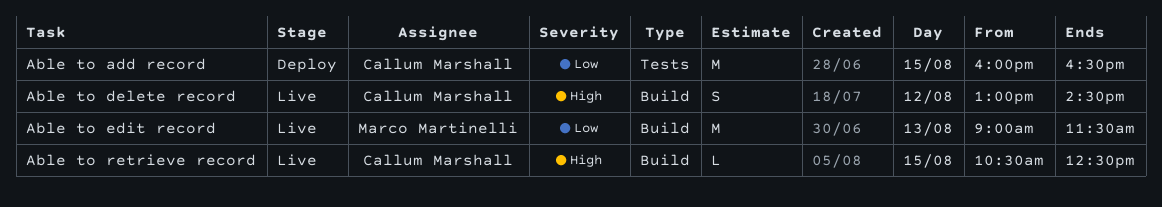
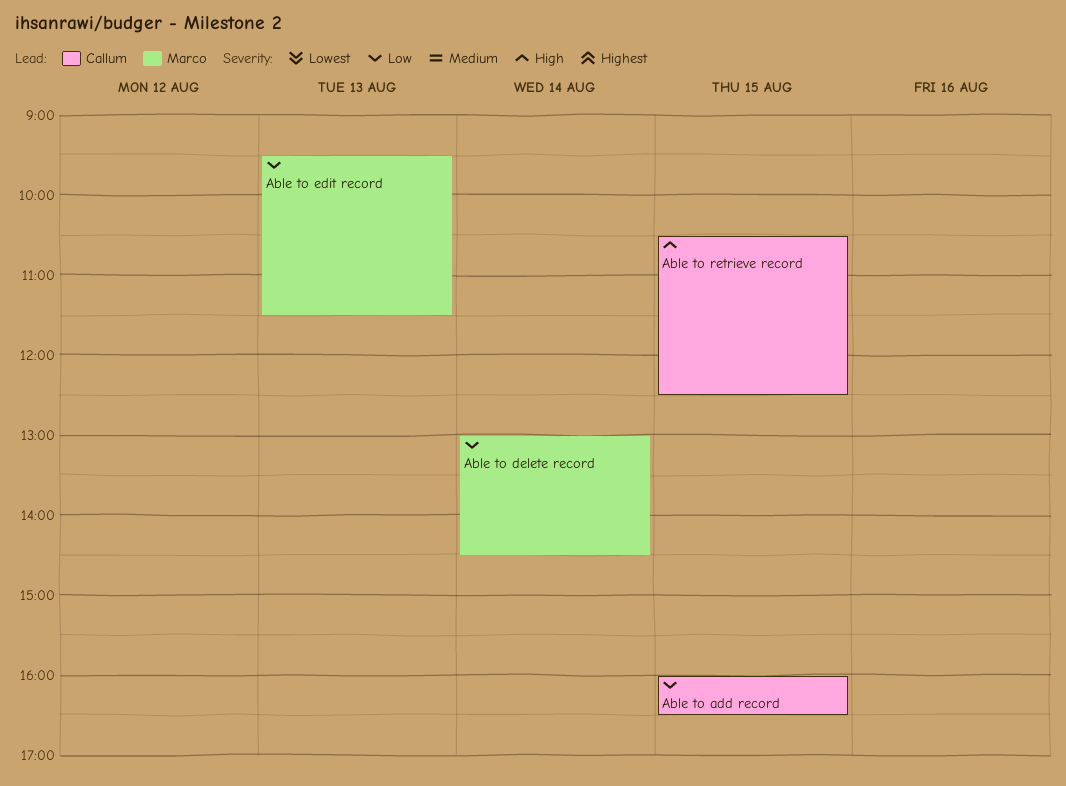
Able to delete record, owner: Callum Marshall -> Marco Martinelli
Able to delete record, priority: High -> Low
Able to delete record, day: Aug 12 -> Aug 14
Able to edit record, begins: 09:00 -> 09:30

